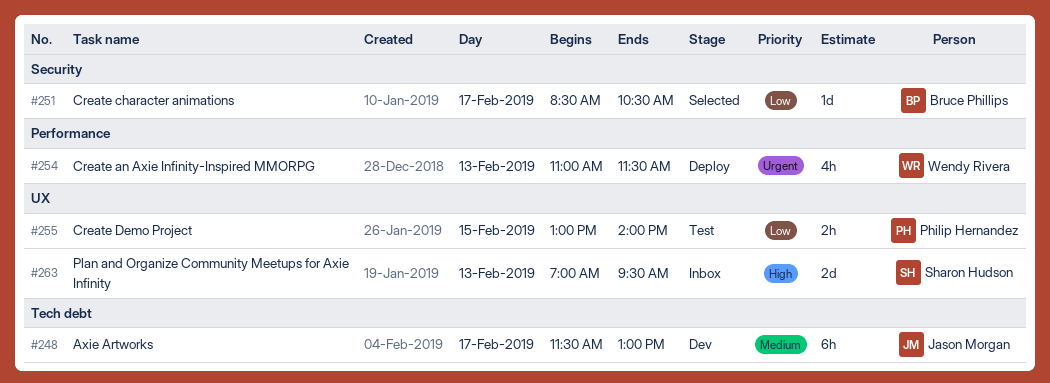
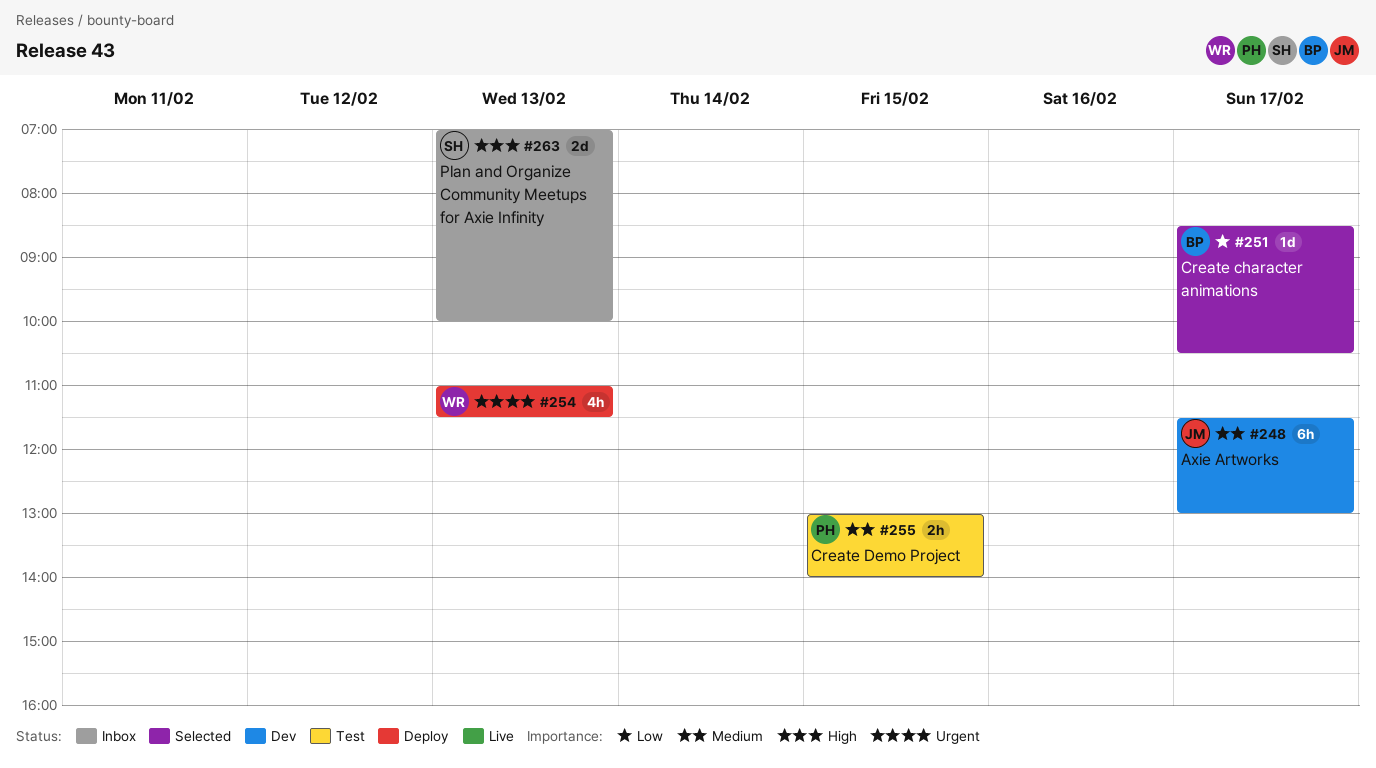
#255, priority: Low -> Medium
#263, ends: 09:30 -> 10:00

